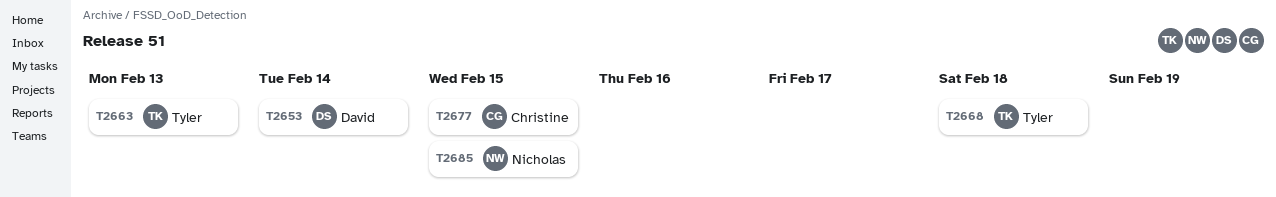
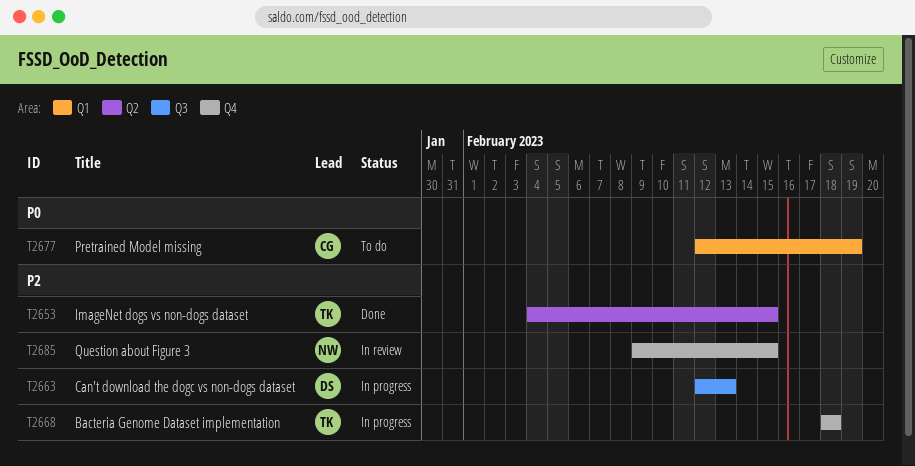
T2653, owner: David -> Tyler
T2653, due: Feb 14 -> Feb 15
T2663, owner: Tyler -> David
T2677, due: Feb 15 -> Feb 19

